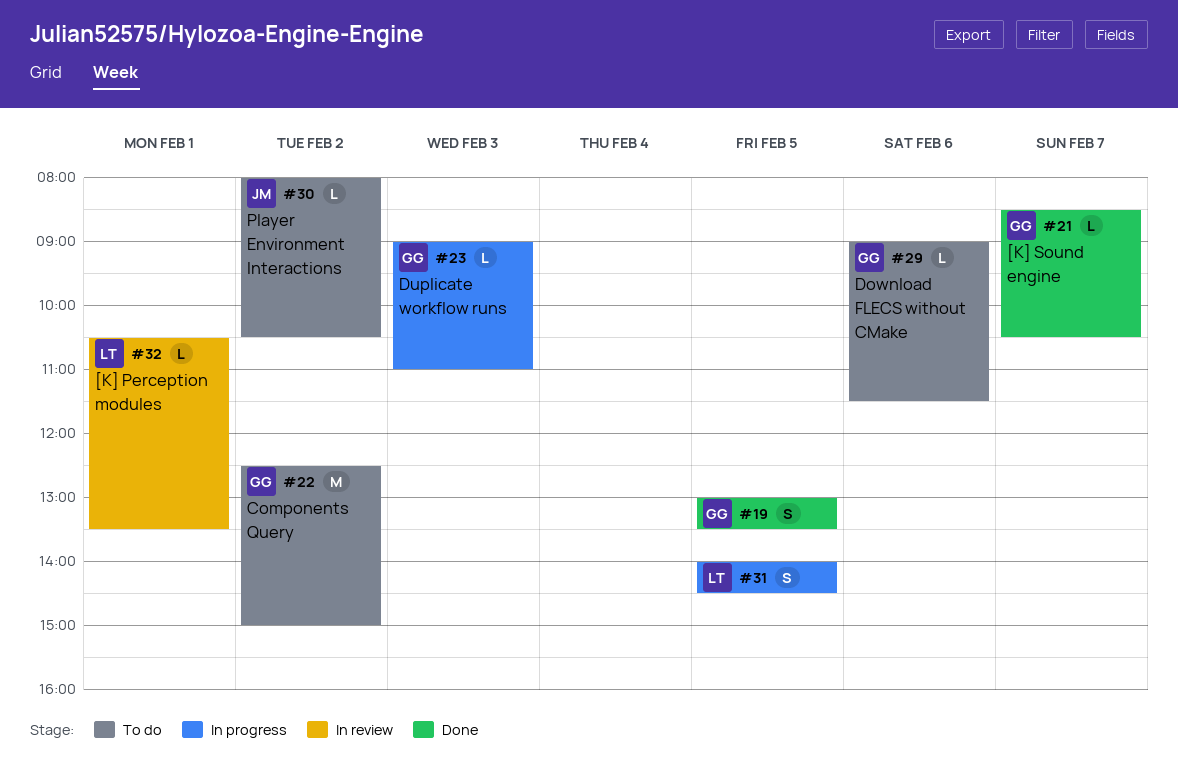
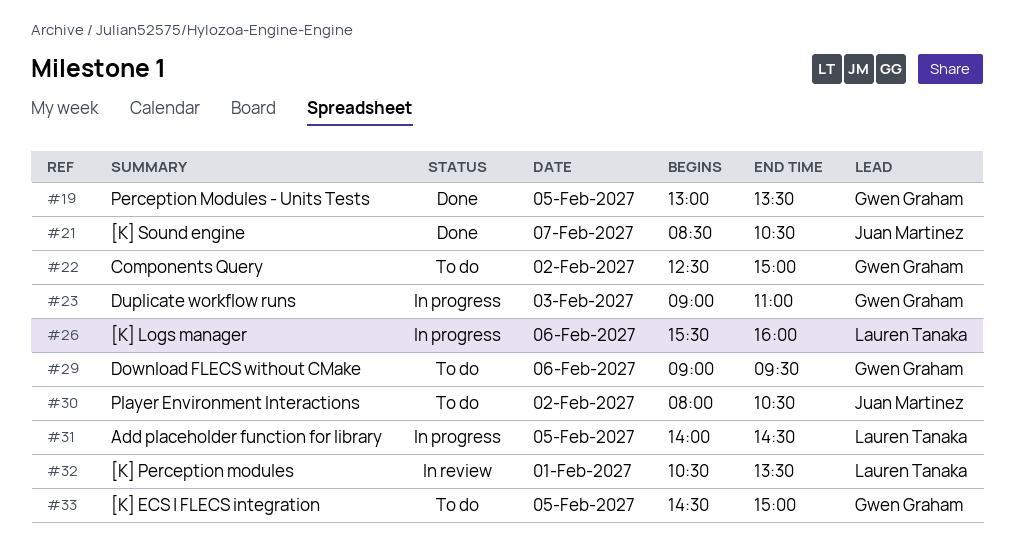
#21, owner: Gwen Graham -> Juan Martinez
#26: none -> present
#29, ends: 11:30 -> 09:30
#33: none -> present

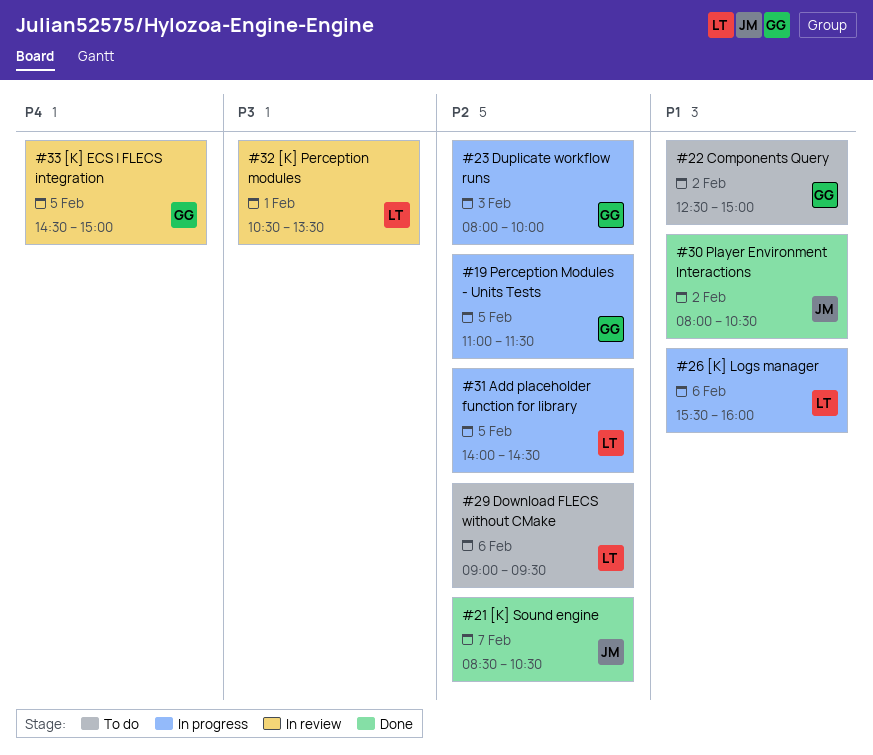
#19, status: Done -> In progress
#19, begins: 13:00 -> 11:00
#19, ends: 13:30 -> 11:30
#23, begins: 09:00 -> 08:00
#23, ends: 11:00 -> 10:00
#29, owner: Gwen Graham -> Lauren Tanaka
#30, status: To do -> Done
#33, status: To do -> In review

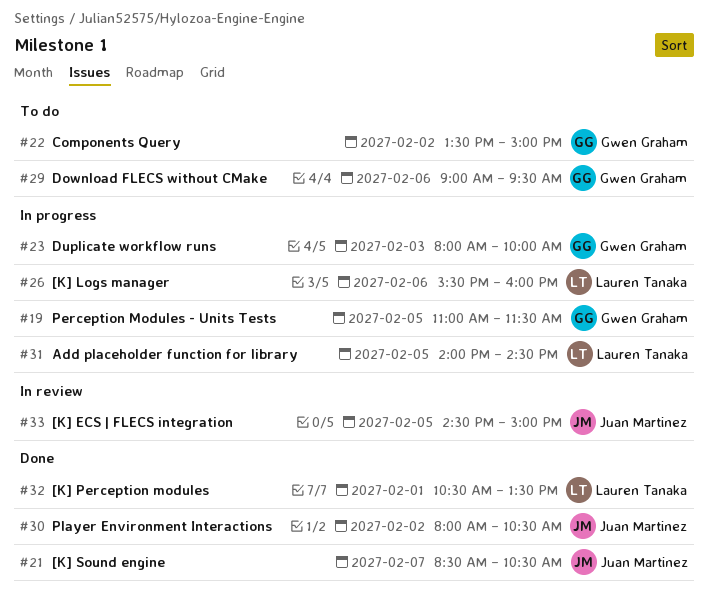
#22, begins: 12:30 -> 13:30
#29, owner: Lauren Tanaka -> Gwen Graham
#32, status: In review -> Done
#33, owner: Gwen Graham -> Juan Martinez

